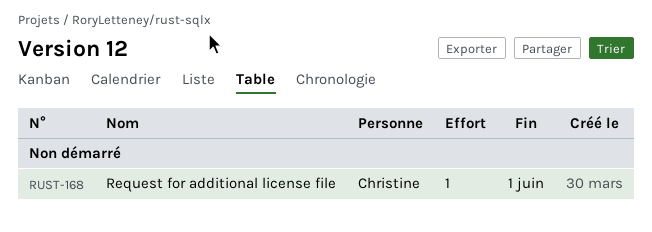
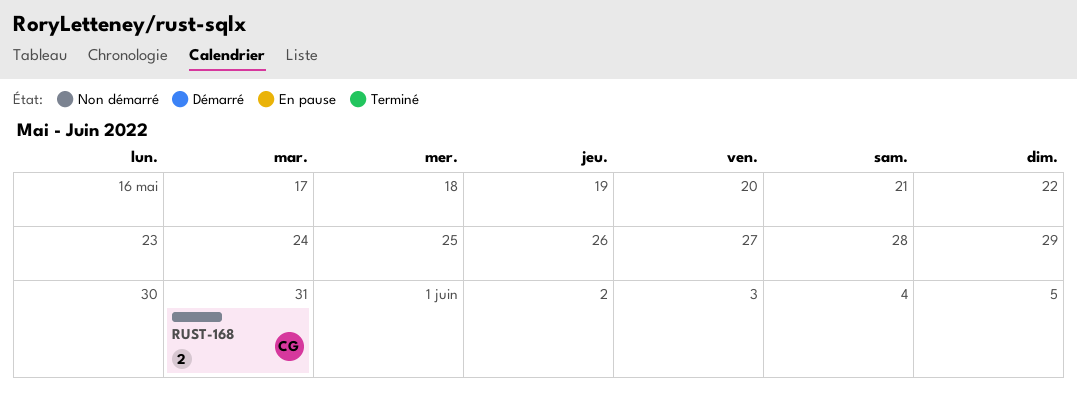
RUST-168, estimate: 1 -> 2
RUST-168, due: Jun 1 -> May 31

